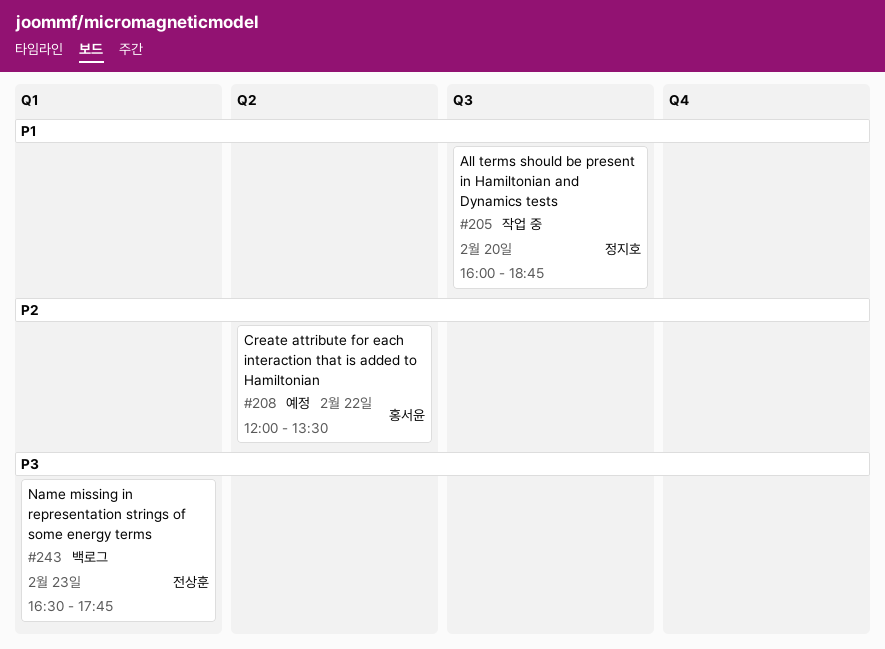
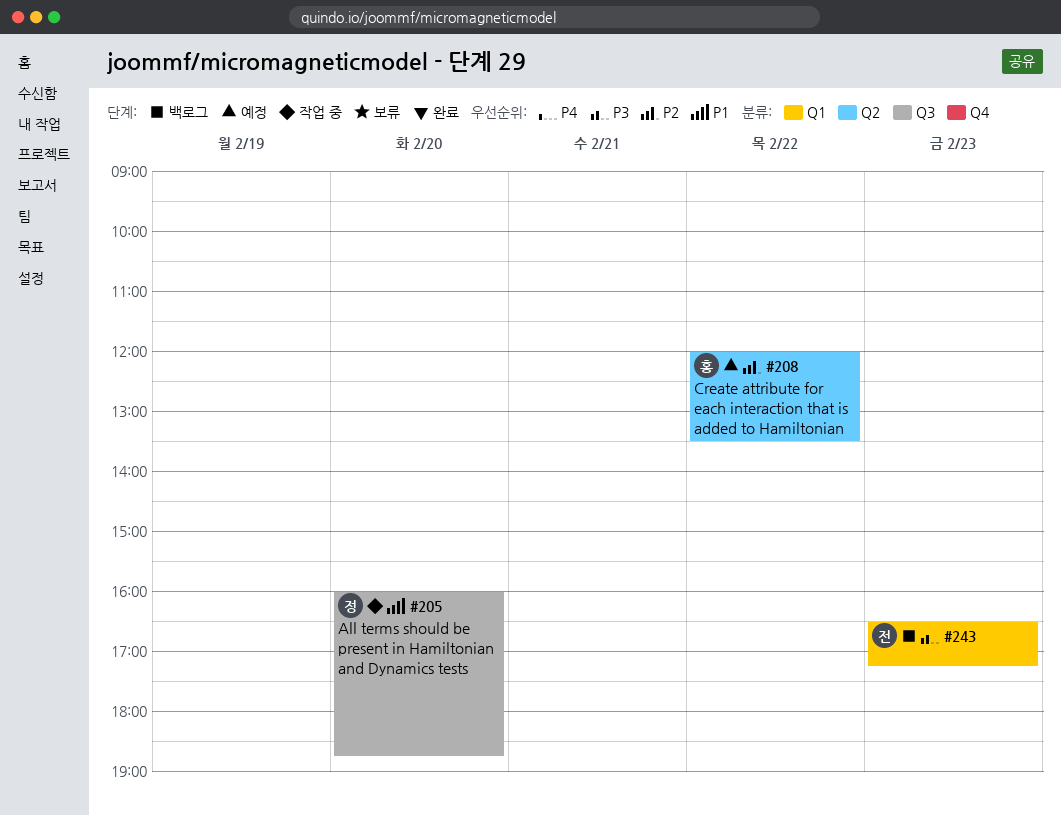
#243, ends: 17:45 -> 17:15

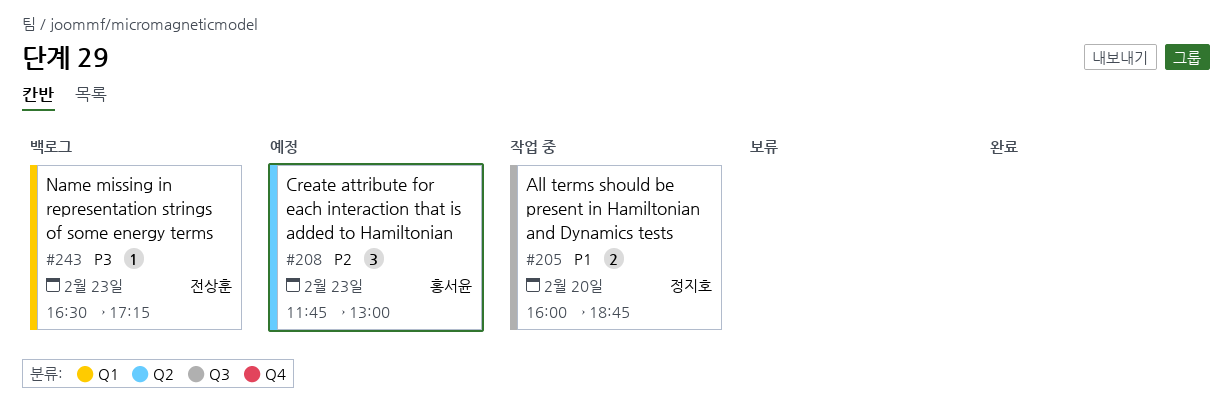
#208, day: Feb 22 -> Feb 23
#208, begins: 12:00 -> 11:45
#208, ends: 13:30 -> 13:00

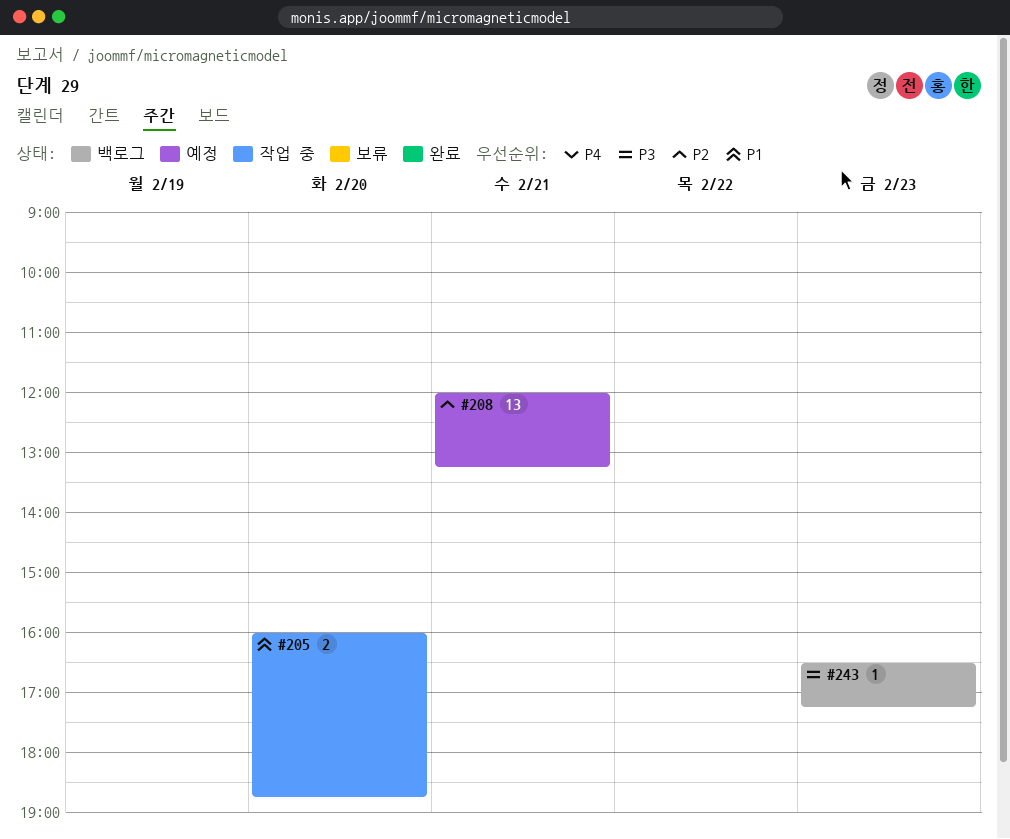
#208, estimate: 3 -> 13
#208, day: Feb 23 -> Feb 21
#208, begins: 11:45 -> 12:00
#208, ends: 13:00 -> 13:15

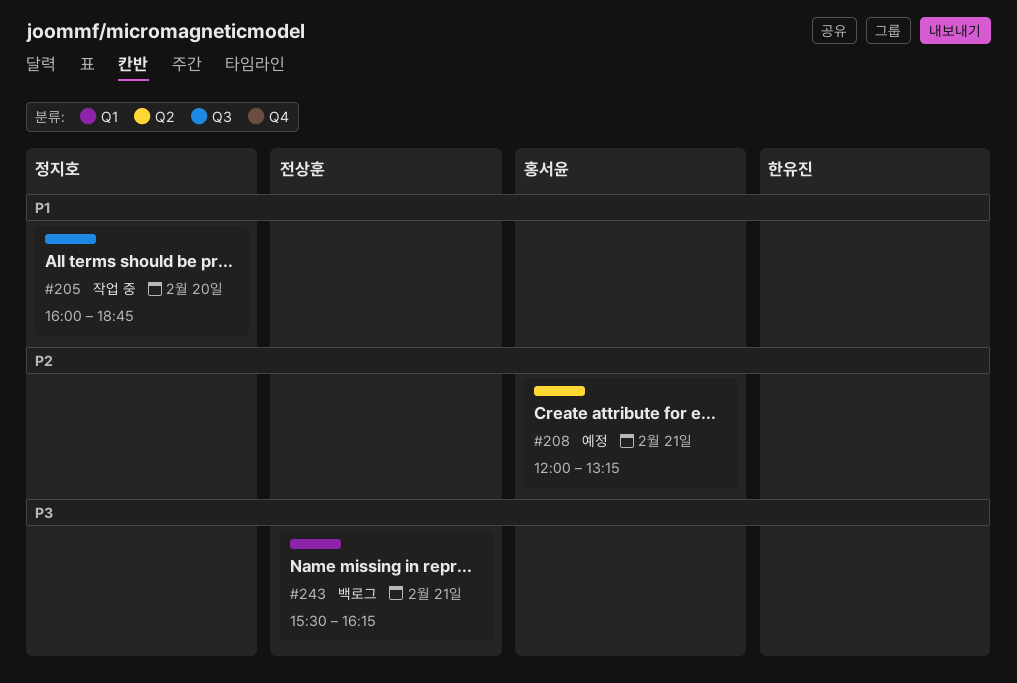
#243, day: Feb 23 -> Feb 21
#243, begins: 16:30 -> 15:30
#243, ends: 17:15 -> 16:15

